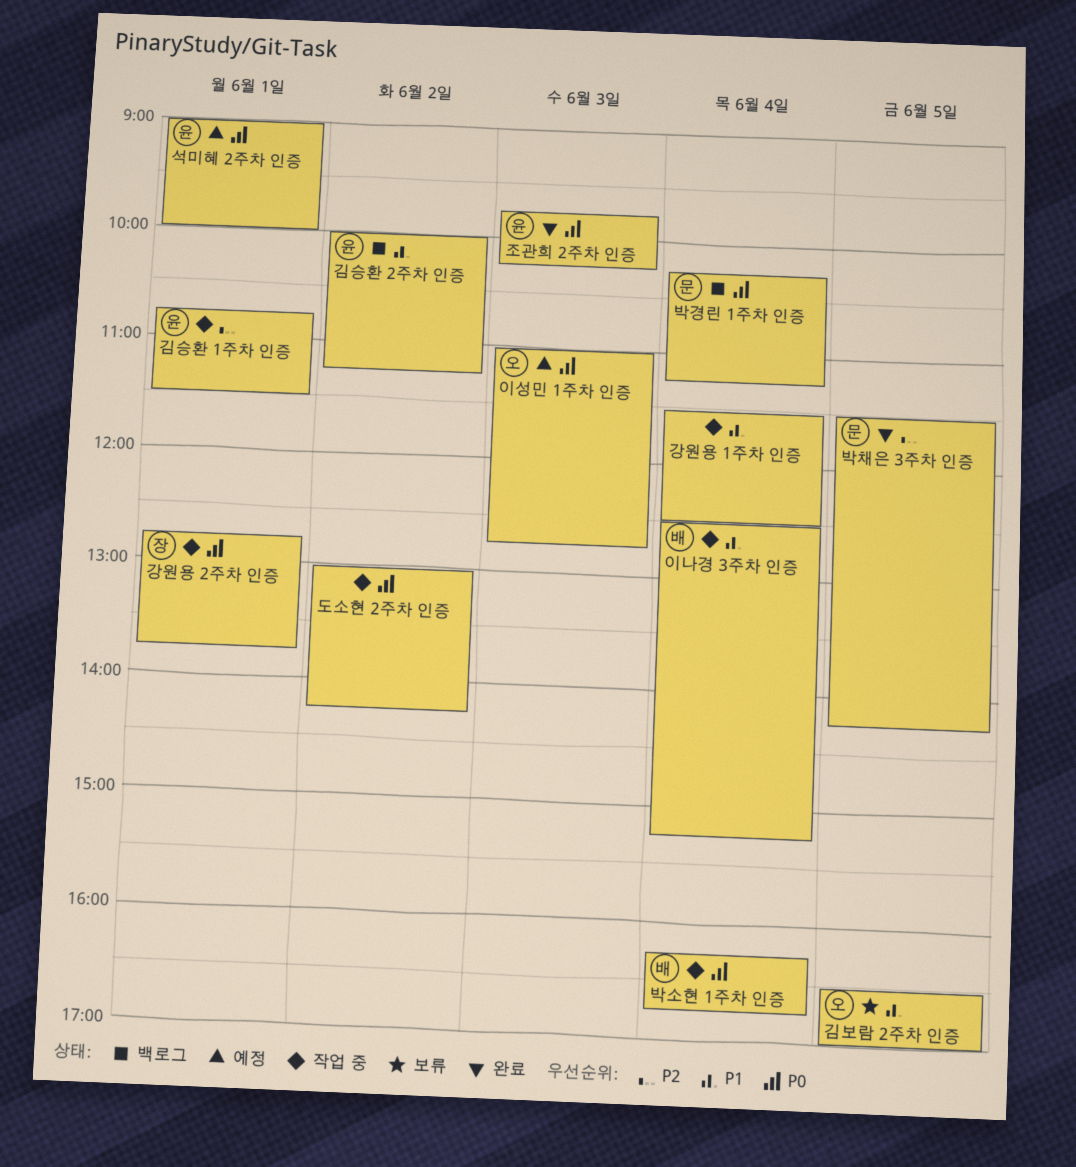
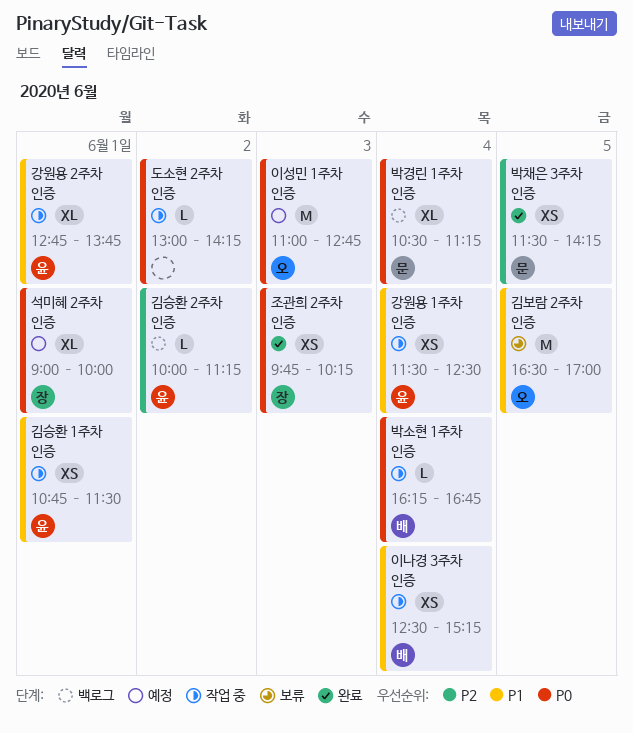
강원용 1주차 인증, owner: none -> 윤
강원용 2주차 인증, owner: 장 -> 윤
강원용 2주차 인증, priority: P0 -> P1
김승환 1주차 인증, priority: P2 -> P1
김승환 2주차 인증, priority: P1 -> P2
박경린 1주차 인증, begins: 10:15 -> 10:30
석미혜 2주차 인증, owner: 윤 -> 장
조관희 2주차 인증, owner: 윤 -> 장

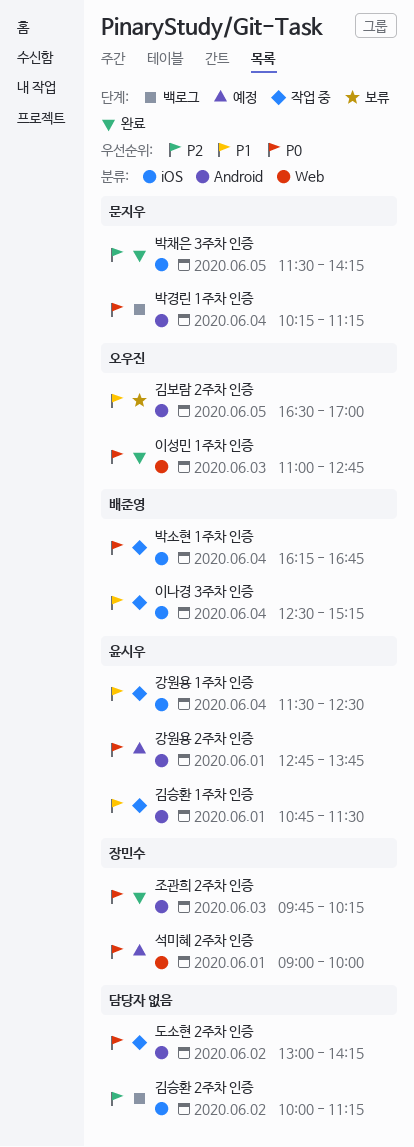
강원용 2주차 인증, status: 작업 중 -> 예정
강원용 2주차 인증, priority: P1 -> P0
김승환 2주차 인증, owner: 윤시우 -> none
박경린 1주차 인증, begins: 10:30 -> 10:15
이성민 1주차 인증, status: 예정 -> 완료

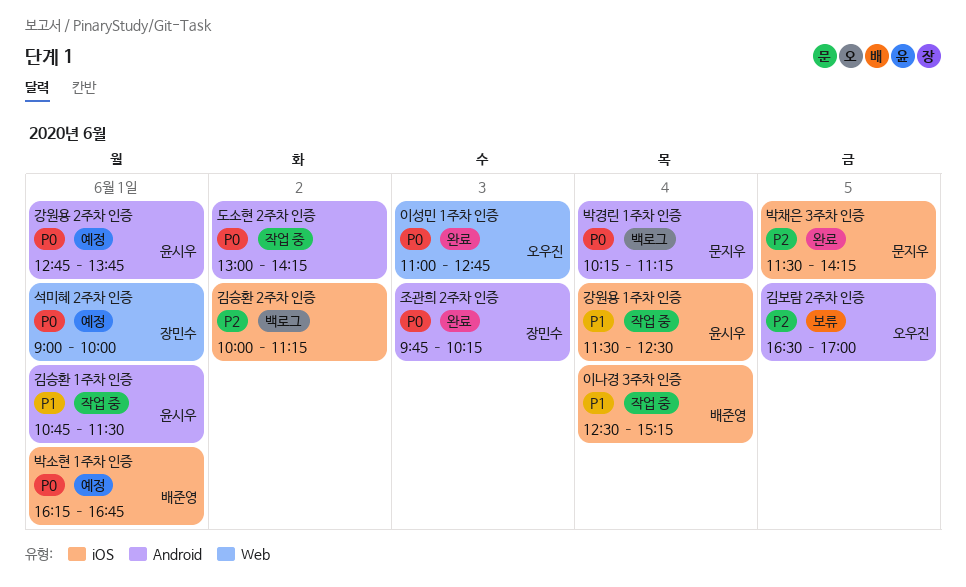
김보람 2주차 인증, priority: P1 -> P2
박소현 1주차 인증, status: 작업 중 -> 예정
박소현 1주차 인증, day: Jun 4 -> Jun 1

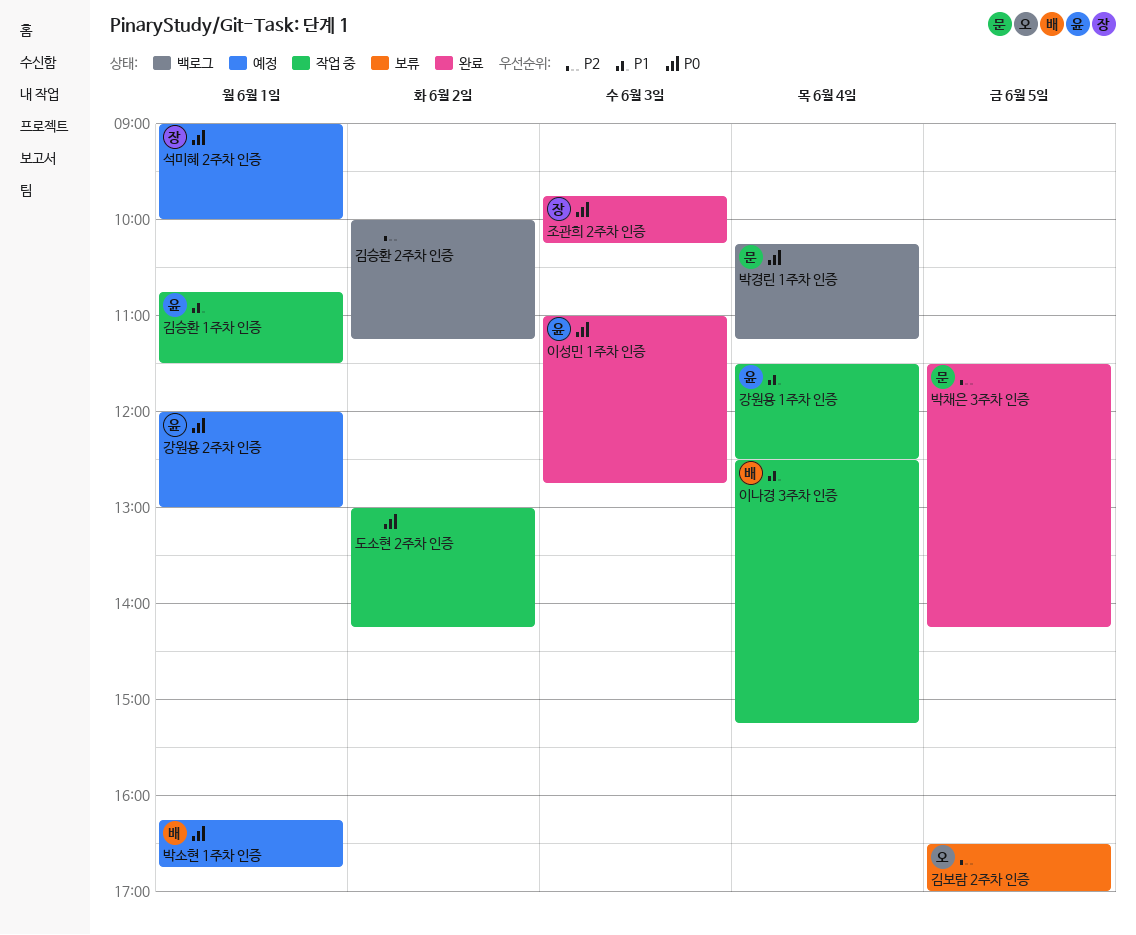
강원용 2주차 인증, begins: 12:45 -> 12:00
강원용 2주차 인증, ends: 13:45 -> 13:00
이성민 1주차 인증, owner: 오우진 -> 윤시우

